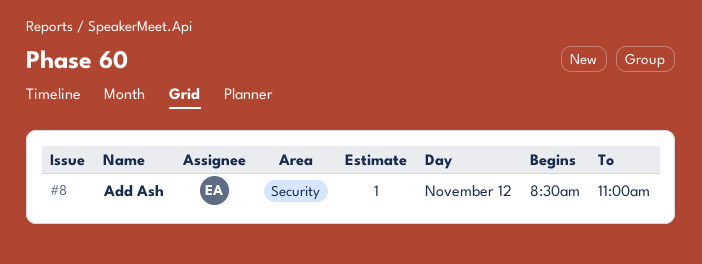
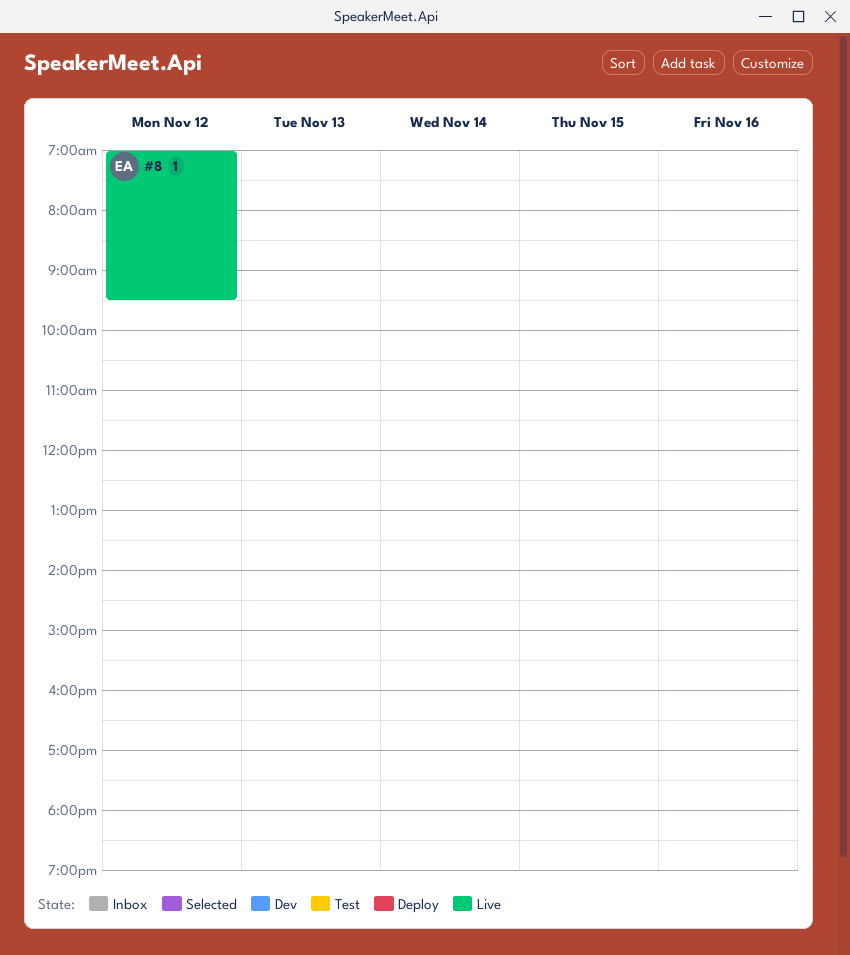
#8, begins: 08:30 -> 07:00
#8, ends: 11:00 -> 09:30

